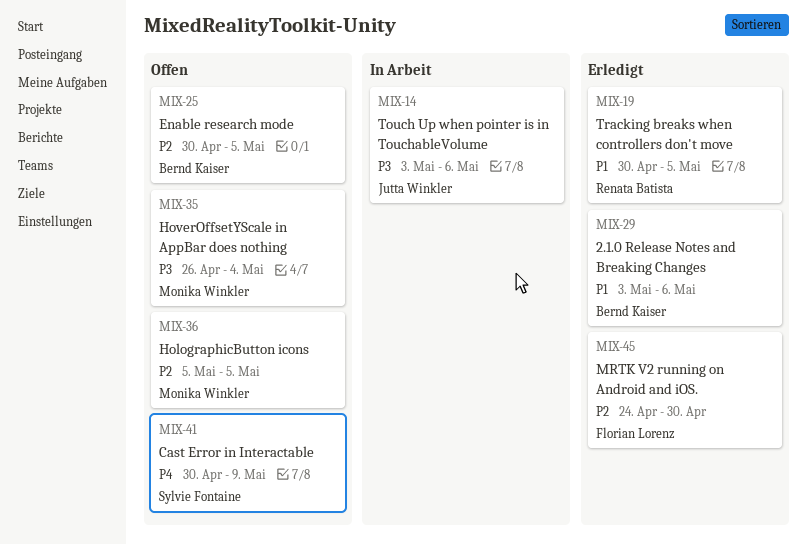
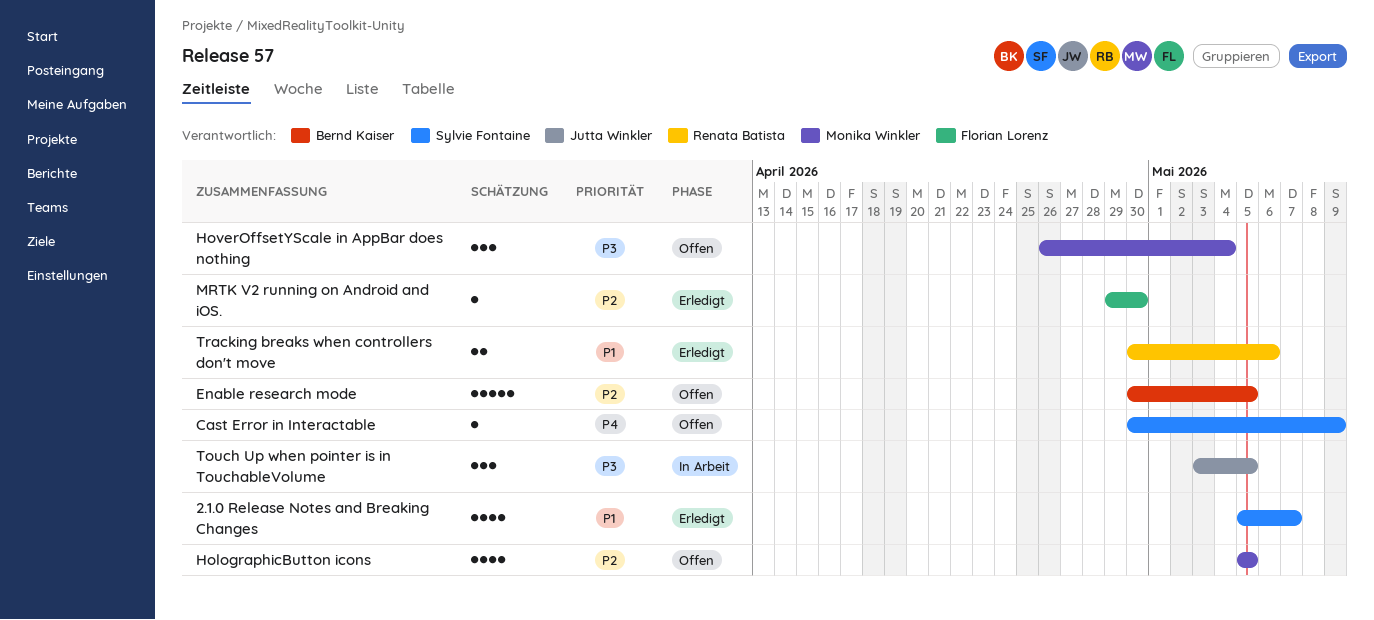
2.1.0 Release Notes and Breaking Changes, owner: Bernd Kaiser -> Sylvie Fontaine
2.1.0 Release Notes and Breaking Changes, start: May 3 -> May 5
2.1.0 Release Notes and Breaking Changes, due: May 6 -> May 7
MRTK V2 running on Android and iOS., start: Apr 24 -> Apr 29
Touch Up when pointer is in TouchableVolume, due: May 6 -> May 5
Tracking breaks when controllers don't move, due: May 5 -> May 6

